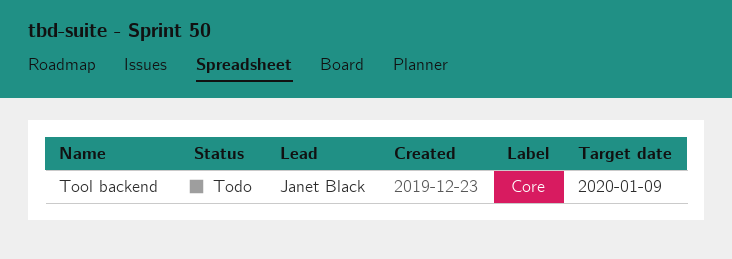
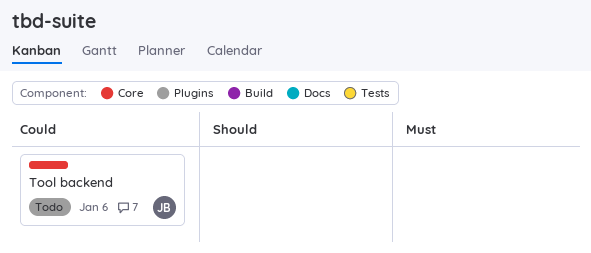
Tool backend, due: Jan 9 -> Jan 6

